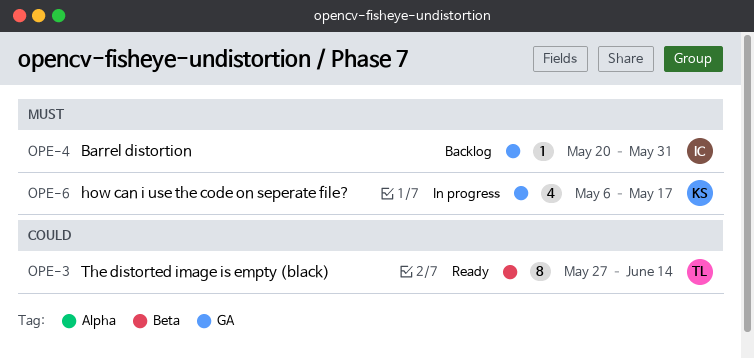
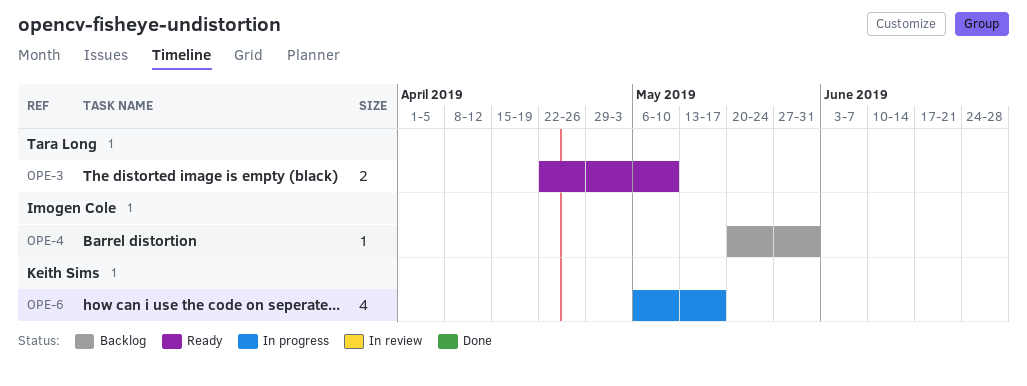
OPE-3, estimate: 8 -> 2
OPE-3, start: May 27 -> Apr 22
OPE-3, due: Jun 14 -> May 10

